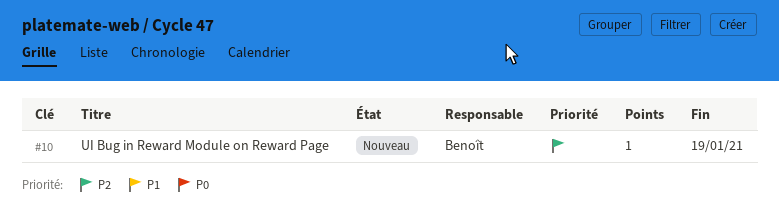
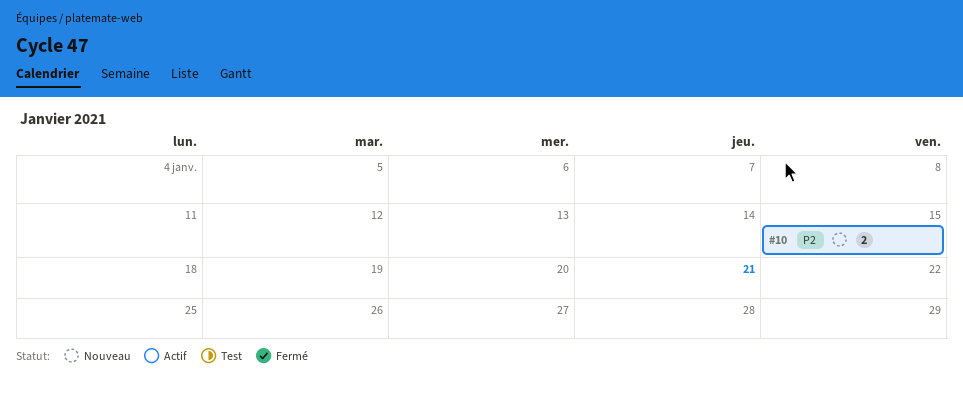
#10, estimate: 1 -> 2
#10, due: Jan 19 -> Jan 15

